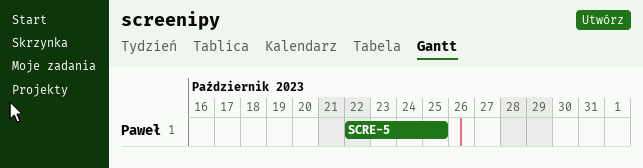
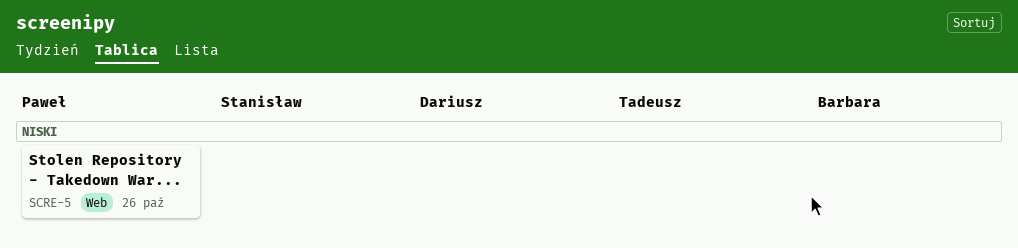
SCRE-5, due: Oct 25 -> Oct 26

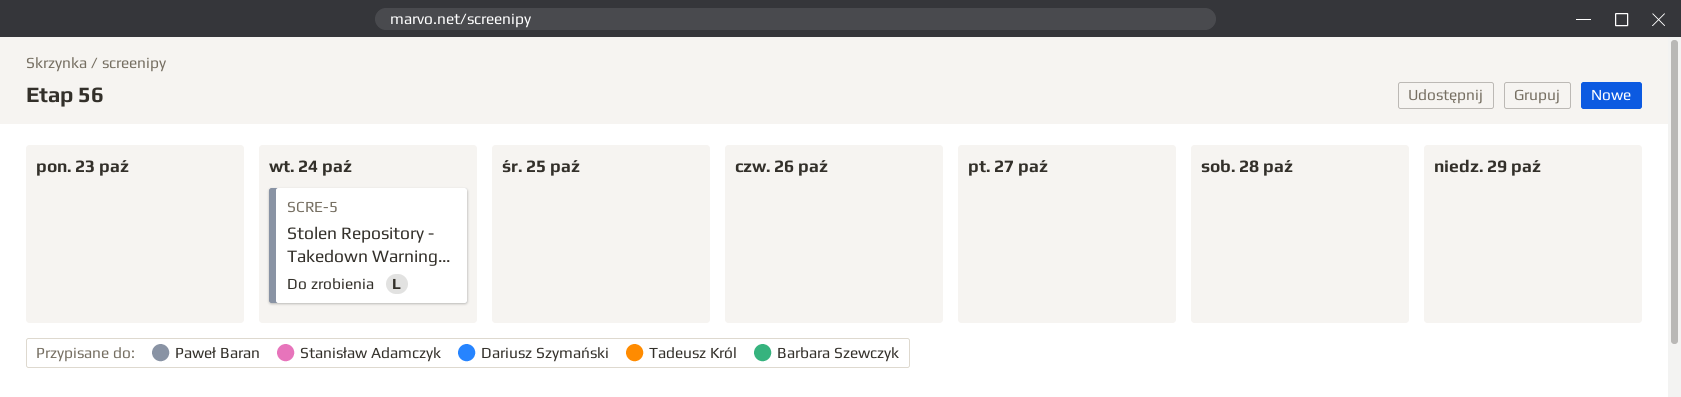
SCRE-5, due: Oct 26 -> Oct 24

